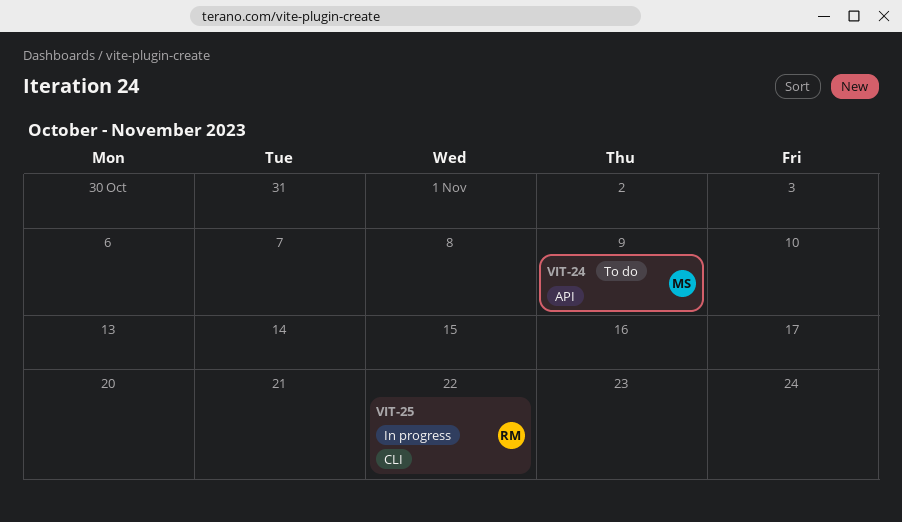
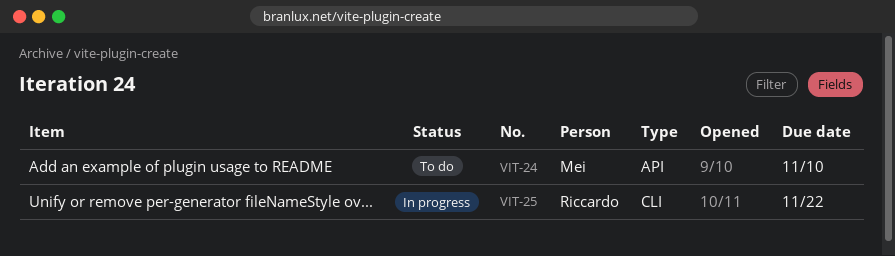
VIT-24, due: Nov 9 -> Nov 10

